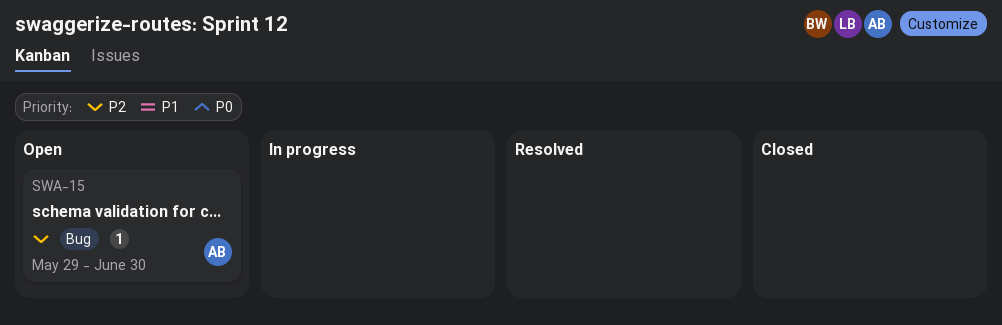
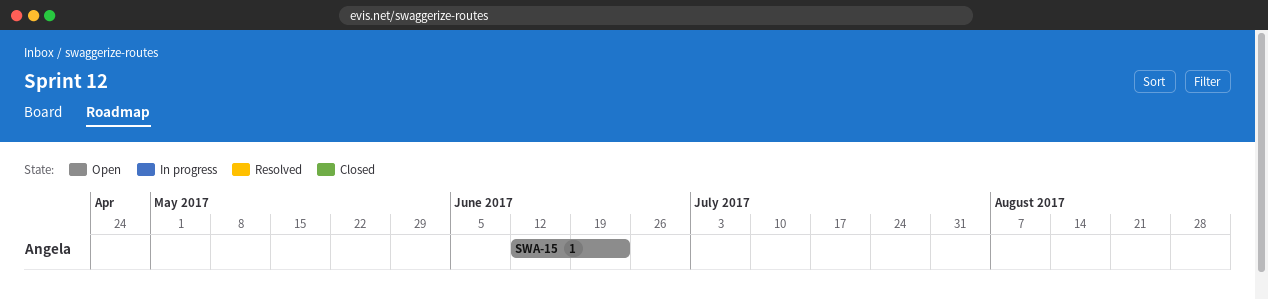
SWA-15, start: May 29 -> Jun 12
SWA-15, due: Jun 30 -> Jun 23

